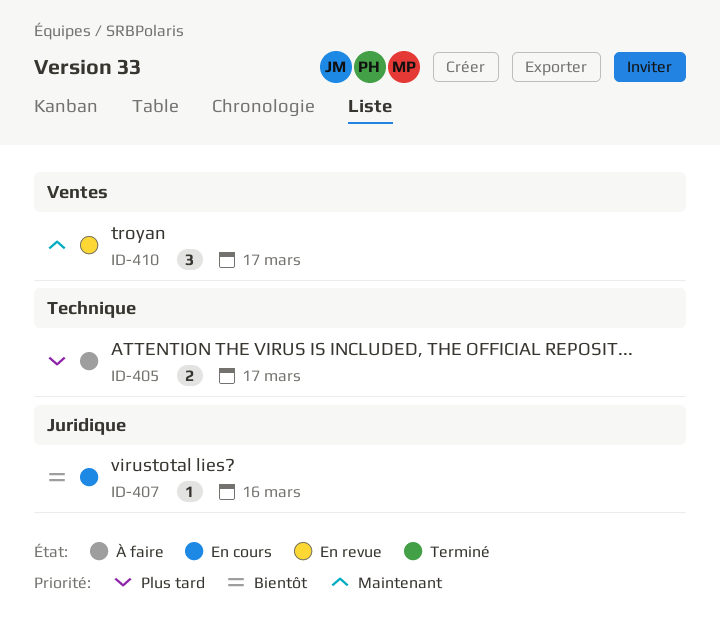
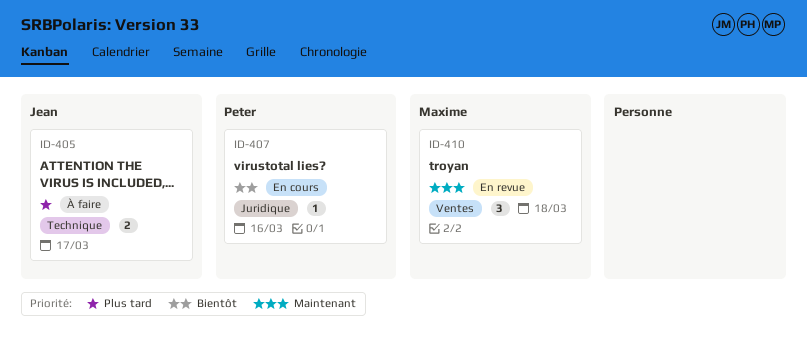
ID-410, due: Mar 17 -> Mar 18

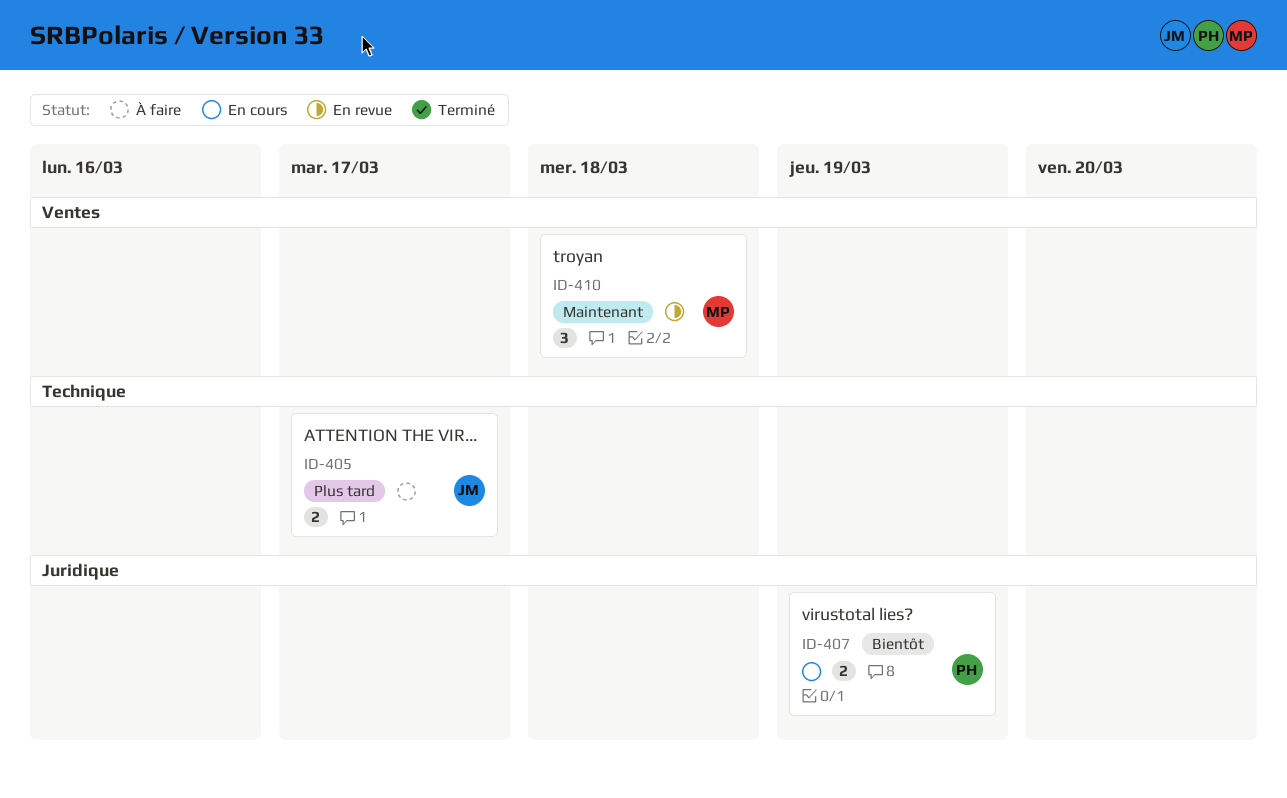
ID-407, estimate: 1 -> 2
ID-407, due: Mar 16 -> Mar 19

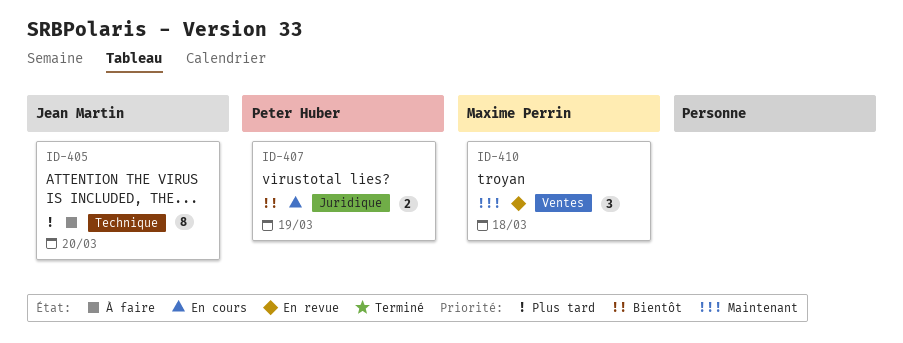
ID-405, estimate: 2 -> 8
ID-405, due: Mar 17 -> Mar 20

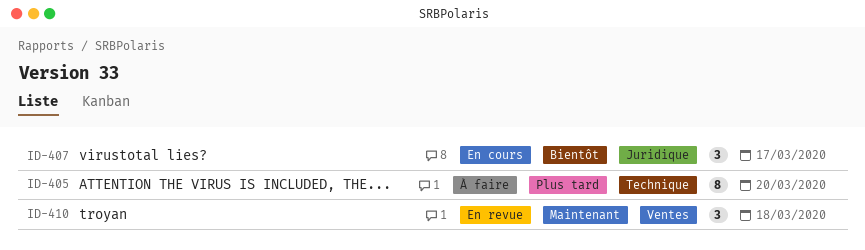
ID-407, estimate: 2 -> 3
ID-407, due: Mar 19 -> Mar 17

